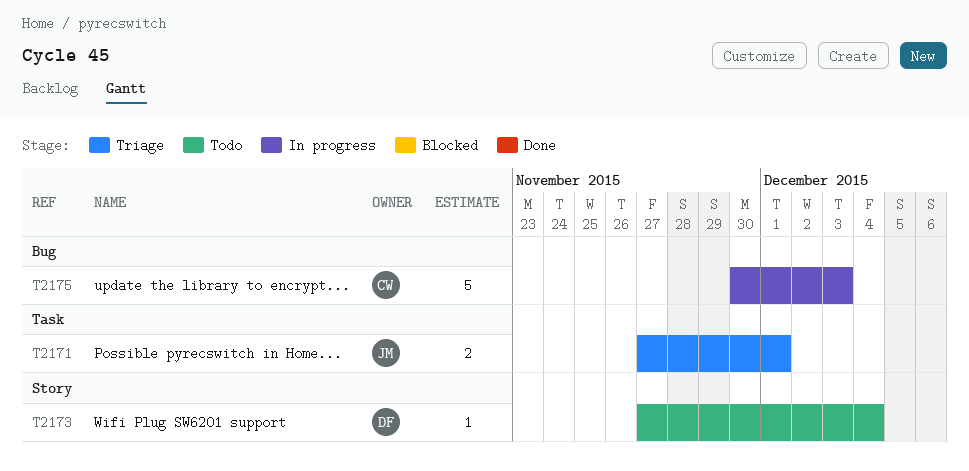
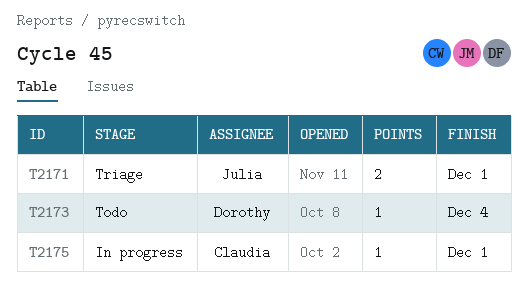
T2175, estimate: 5 -> 1
T2175, due: Dec 3 -> Dec 1

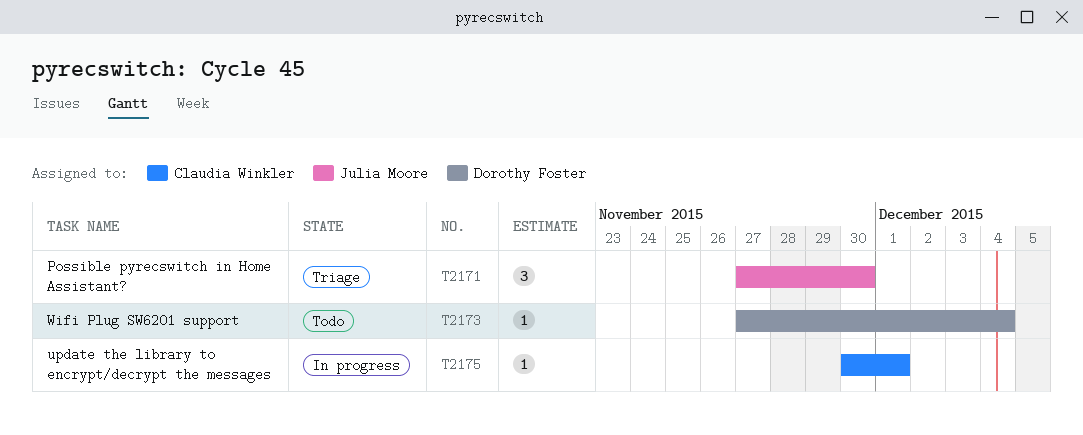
T2171, estimate: 2 -> 3
T2171, due: Dec 1 -> Nov 30

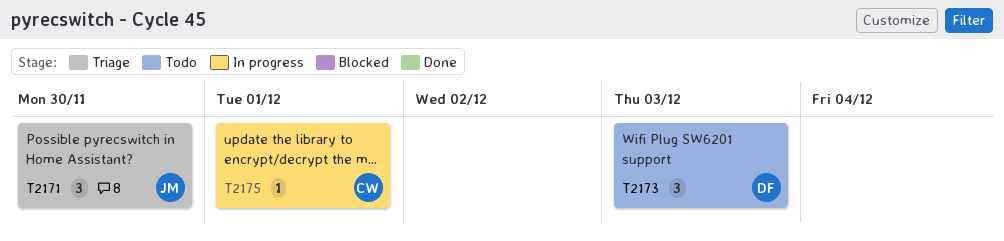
T2173, estimate: 1 -> 3
T2173, due: Dec 4 -> Dec 3

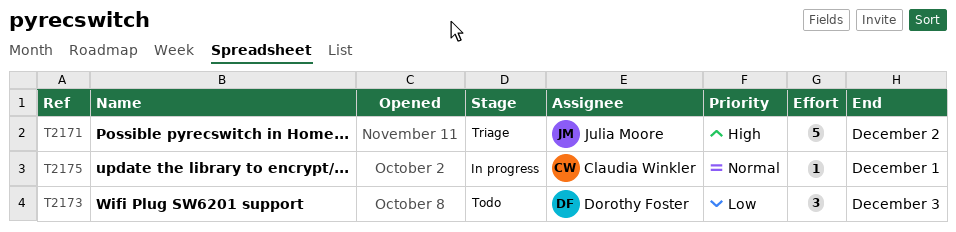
T2171, estimate: 3 -> 5
T2171, due: Nov 30 -> Dec 2

